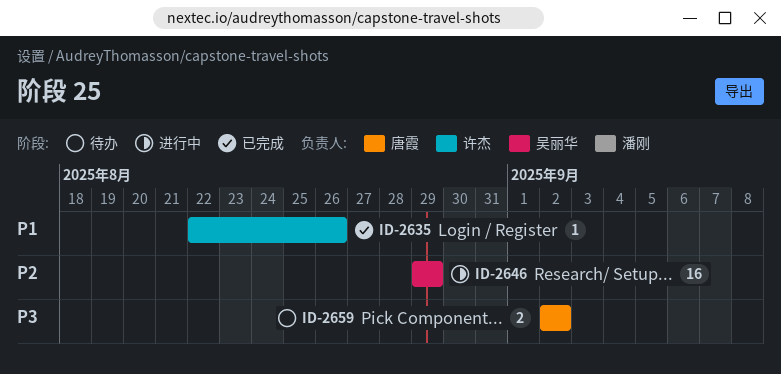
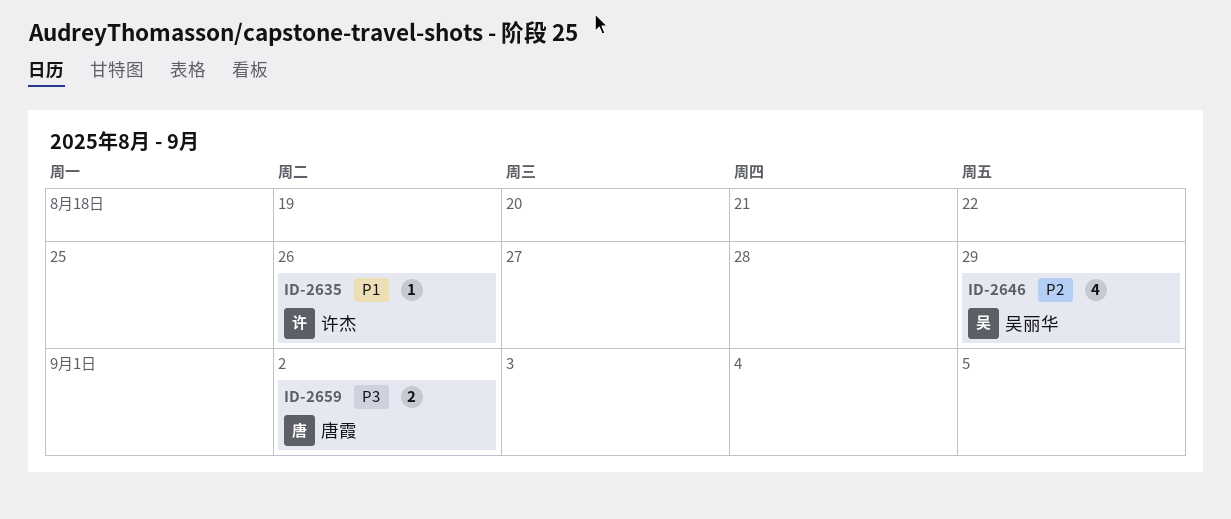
ID-2646, estimate: 16 -> 4

